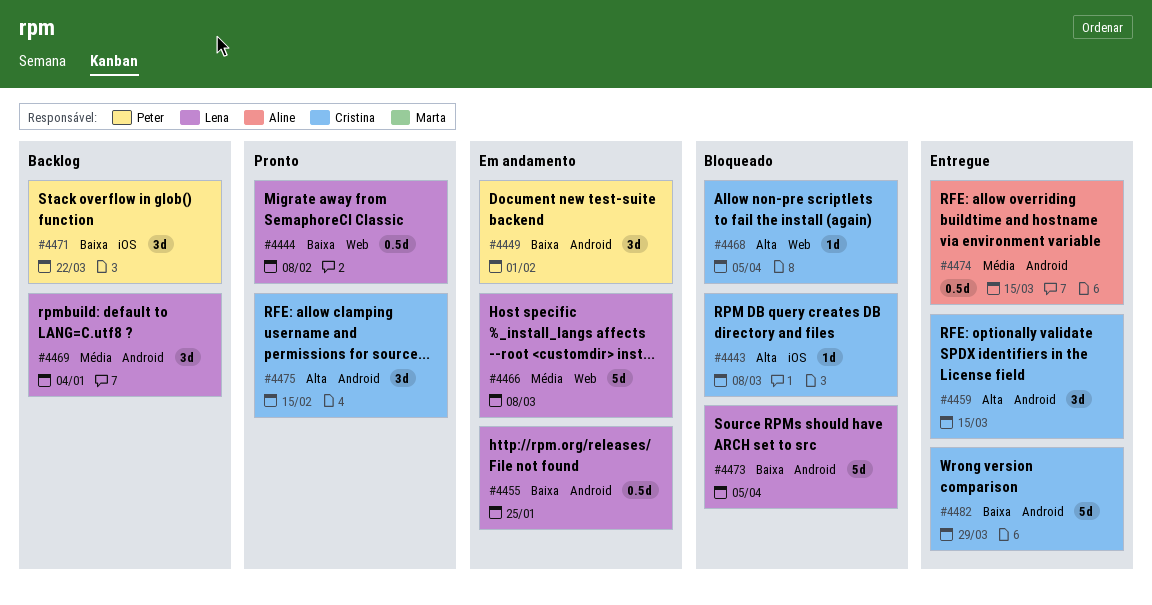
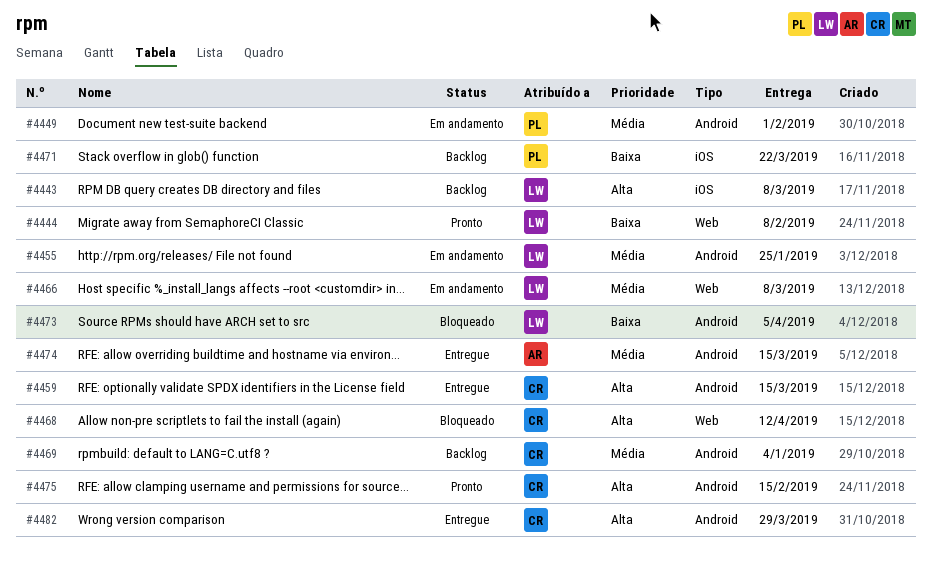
#4443, status: Bloqueado -> Backlog
#4443, owner: Cristina -> Lena
#4449, priority: Baixa -> Média
#4455, priority: Baixa -> Média
#4468, due: Apr 5 -> Apr 12
#4469, owner: Lena -> Cristina
#4482, priority: Baixa -> Alta

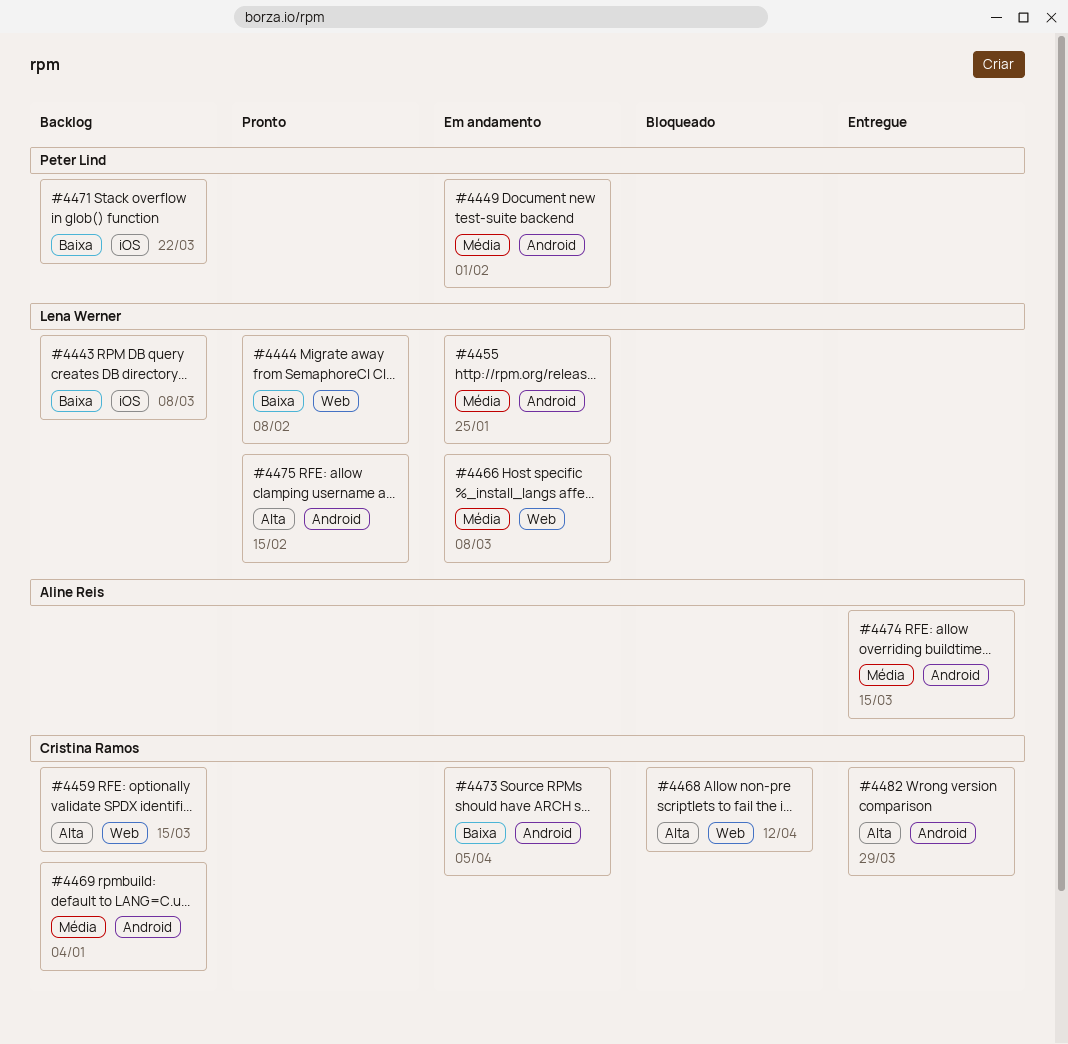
#4443, priority: Alta -> Baixa
#4459, status: Entregue -> Backlog
#4459, label: Android -> Web
#4473, status: Bloqueado -> Em andamento
#4473, owner: Lena Werner -> Cristina Ramos
#4475, owner: Cristina Ramos -> Lena Werner

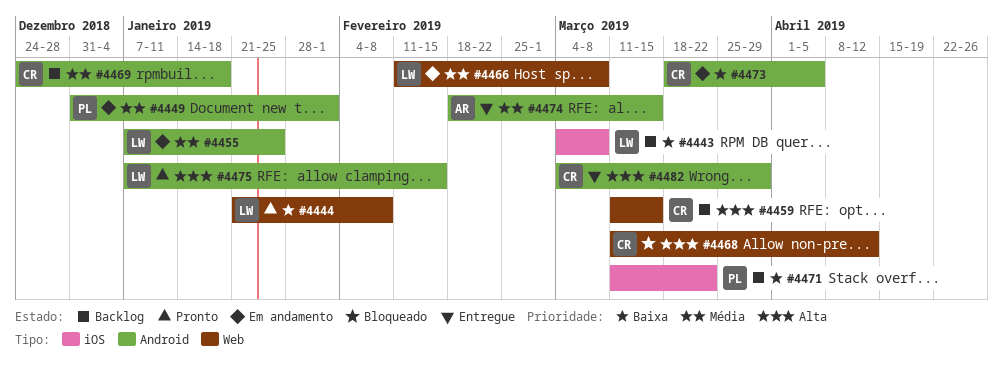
#4469, due: Jan 4 -> Jan 18

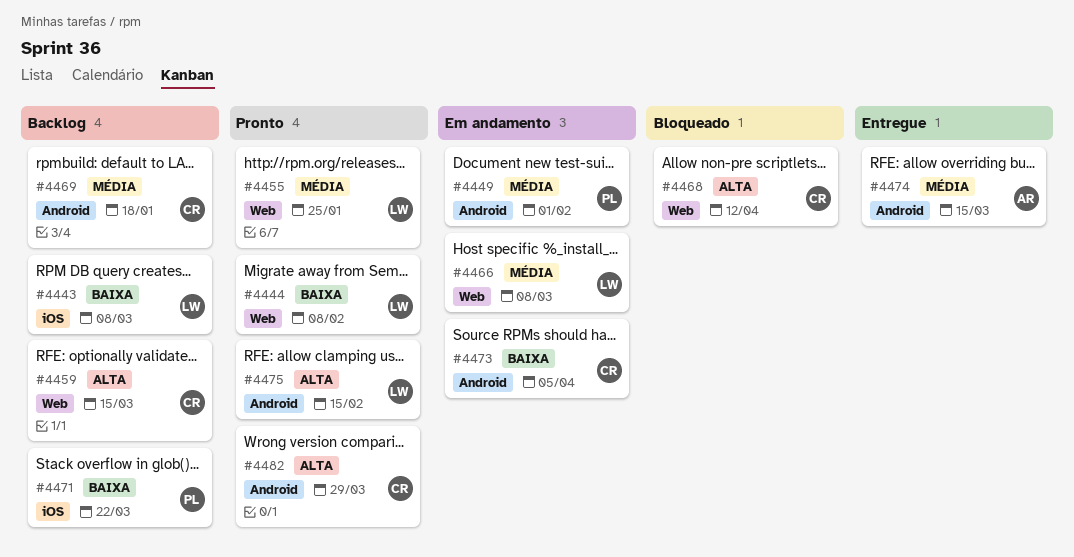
#4455, status: Em andamento -> Pronto
#4455, label: Android -> Web
#4482, status: Entregue -> Pronto

